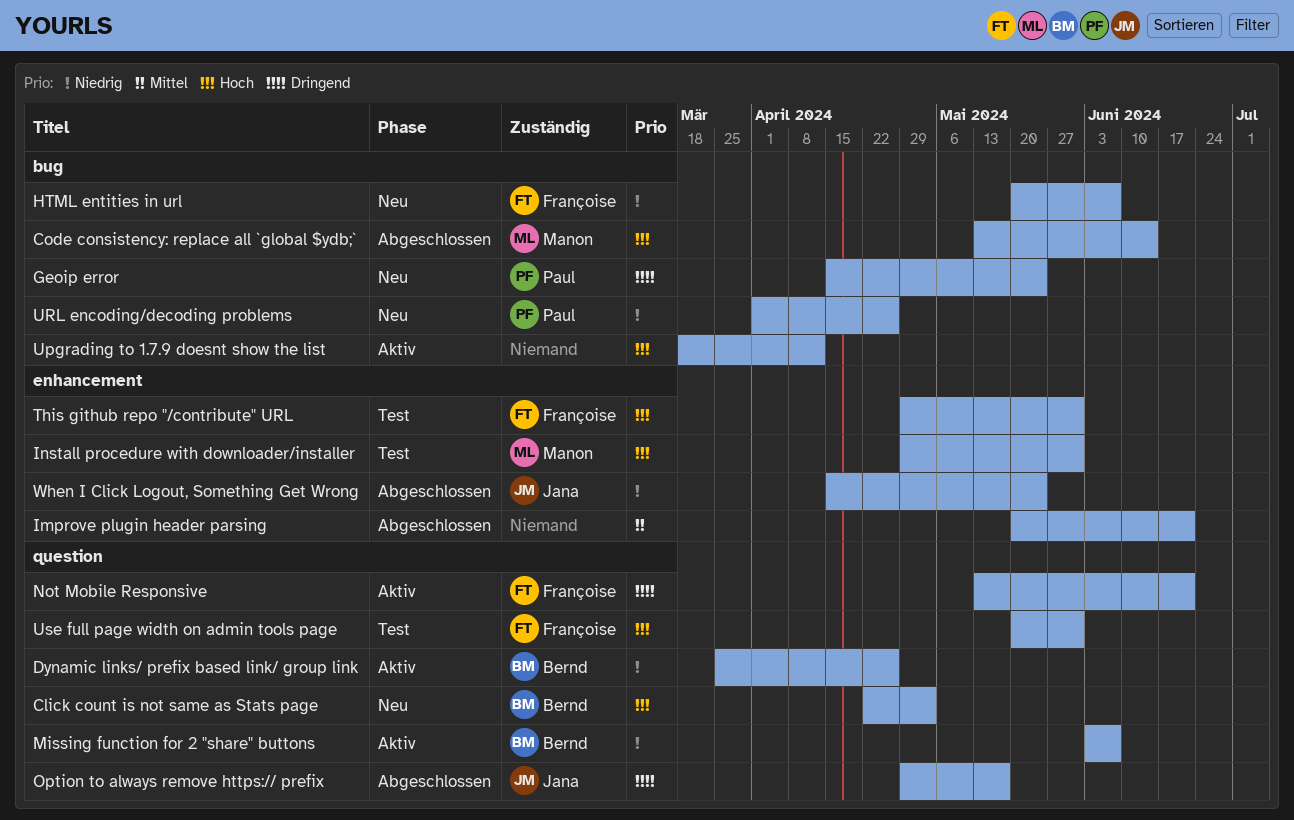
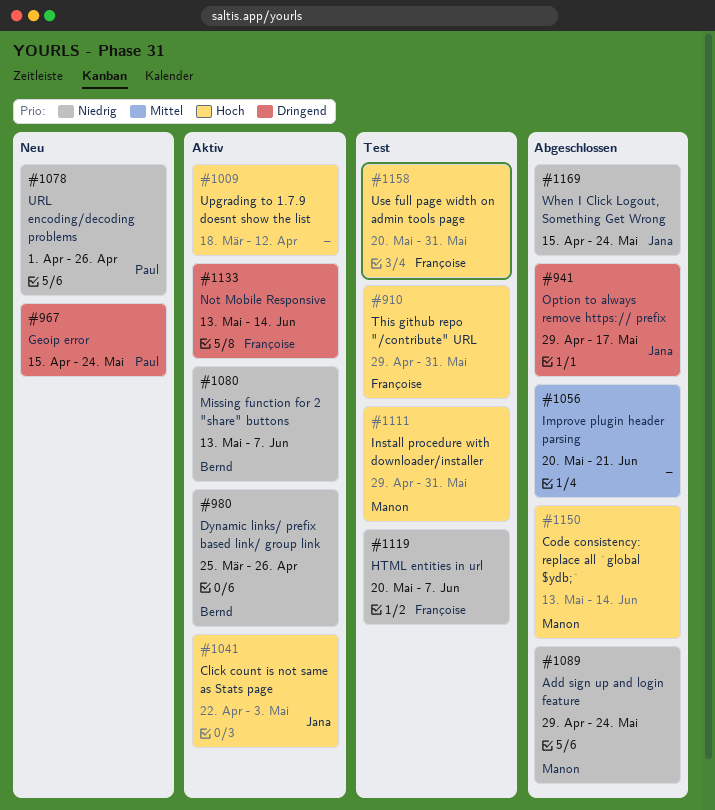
Add sign up and login feature: none -> present
Click count is not same as Stats page, status: Neu -> Aktiv
Click count is not same as Stats page, owner: Bernd -> Jana
HTML entities in url, status: Neu -> Test
Missing function for 2 "share" buttons, start: Jun 3 -> May 13
Not Mobile Responsive, due: Jun 21 -> Jun 14

